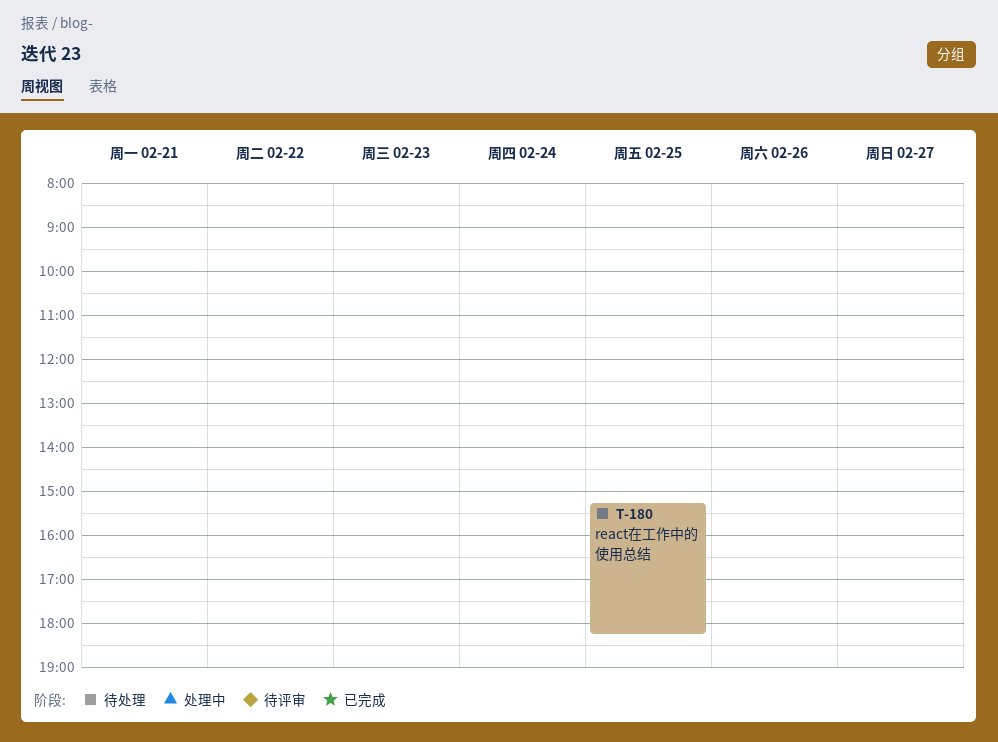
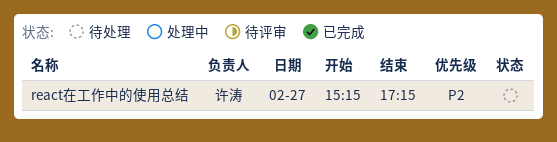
react在工作中的使用总结, day: Feb 25 -> Feb 27
react在工作中的使用总结, ends: 18:15 -> 17:15

